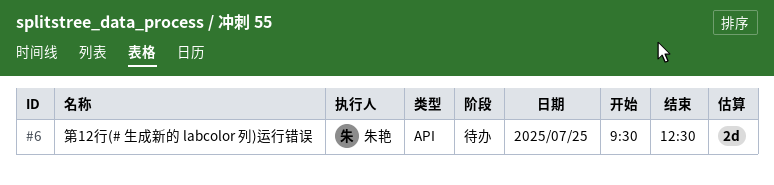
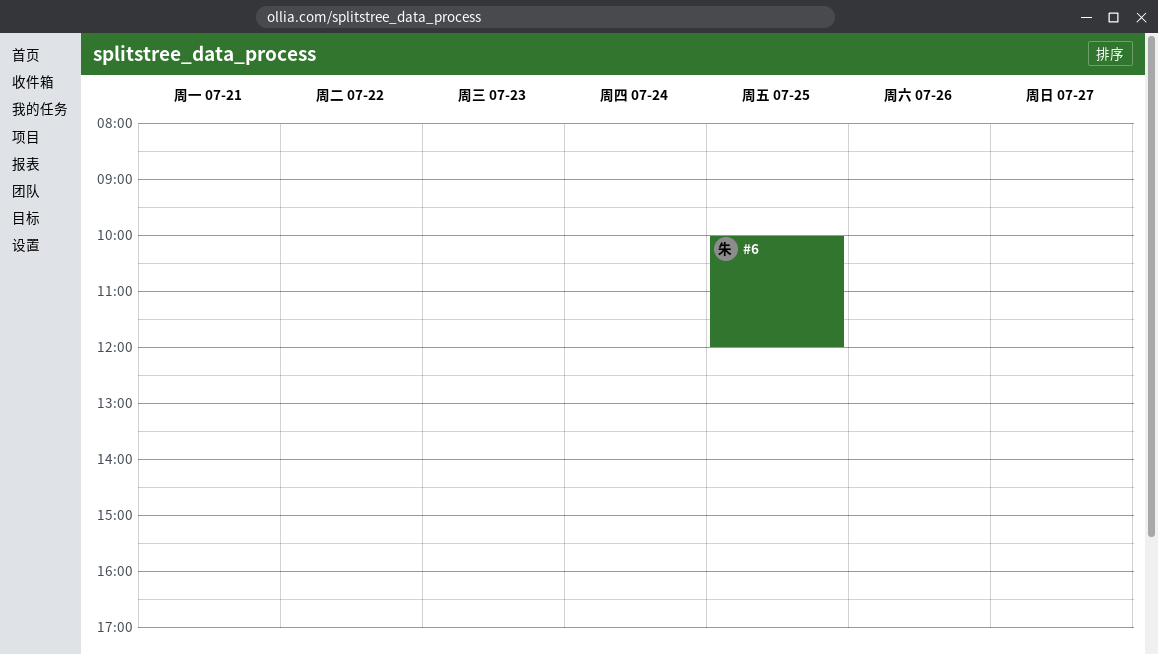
#6, begins: 09:30 -> 10:00
#6, ends: 12:30 -> 12:00

